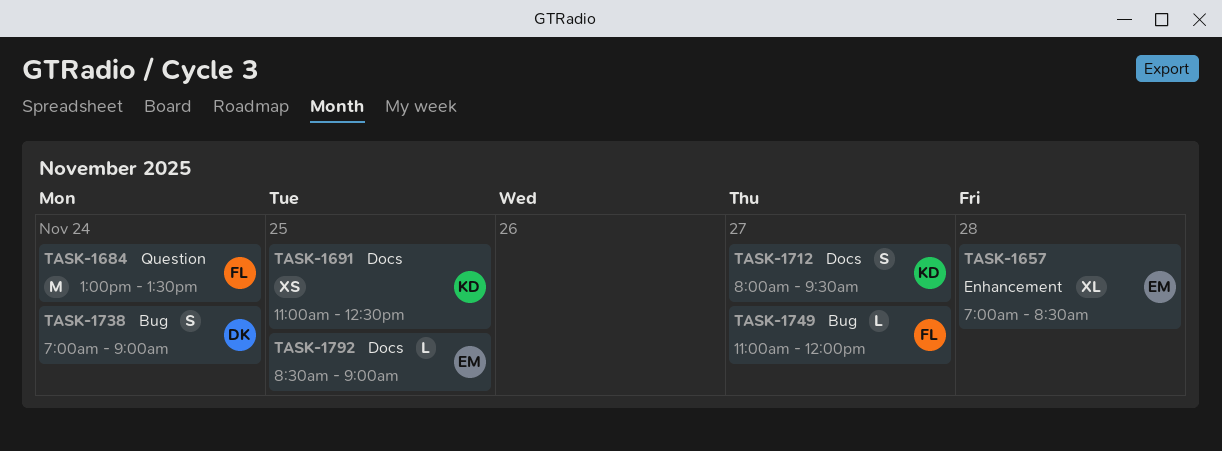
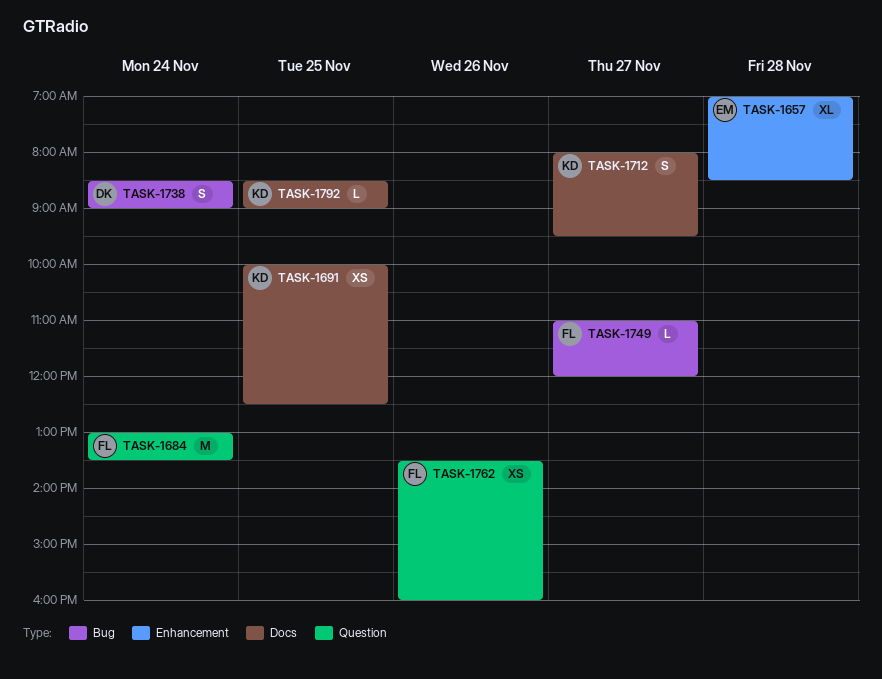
TASK-1691, begins: 11:00 -> 10:00
TASK-1738, begins: 07:00 -> 08:30
TASK-1762: none -> present
TASK-1792, owner: EM -> KD

